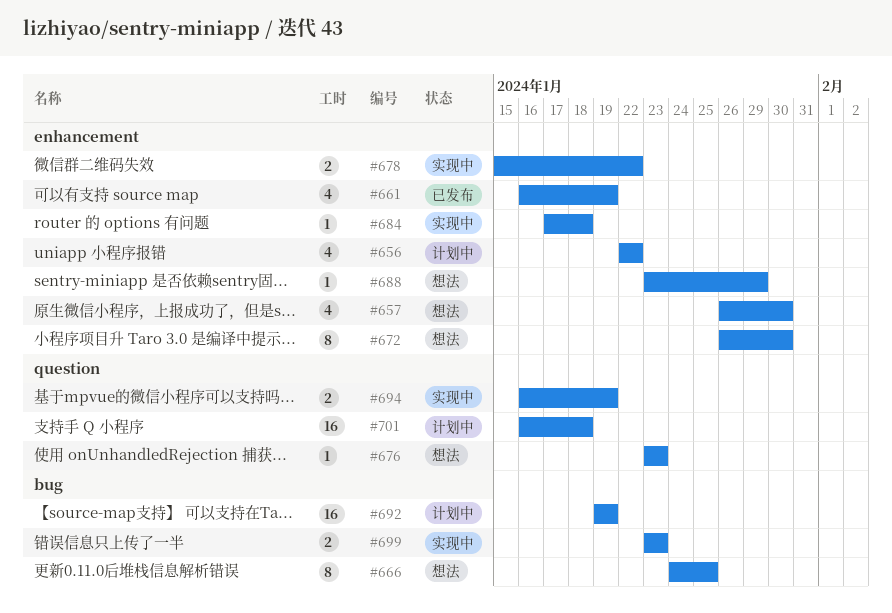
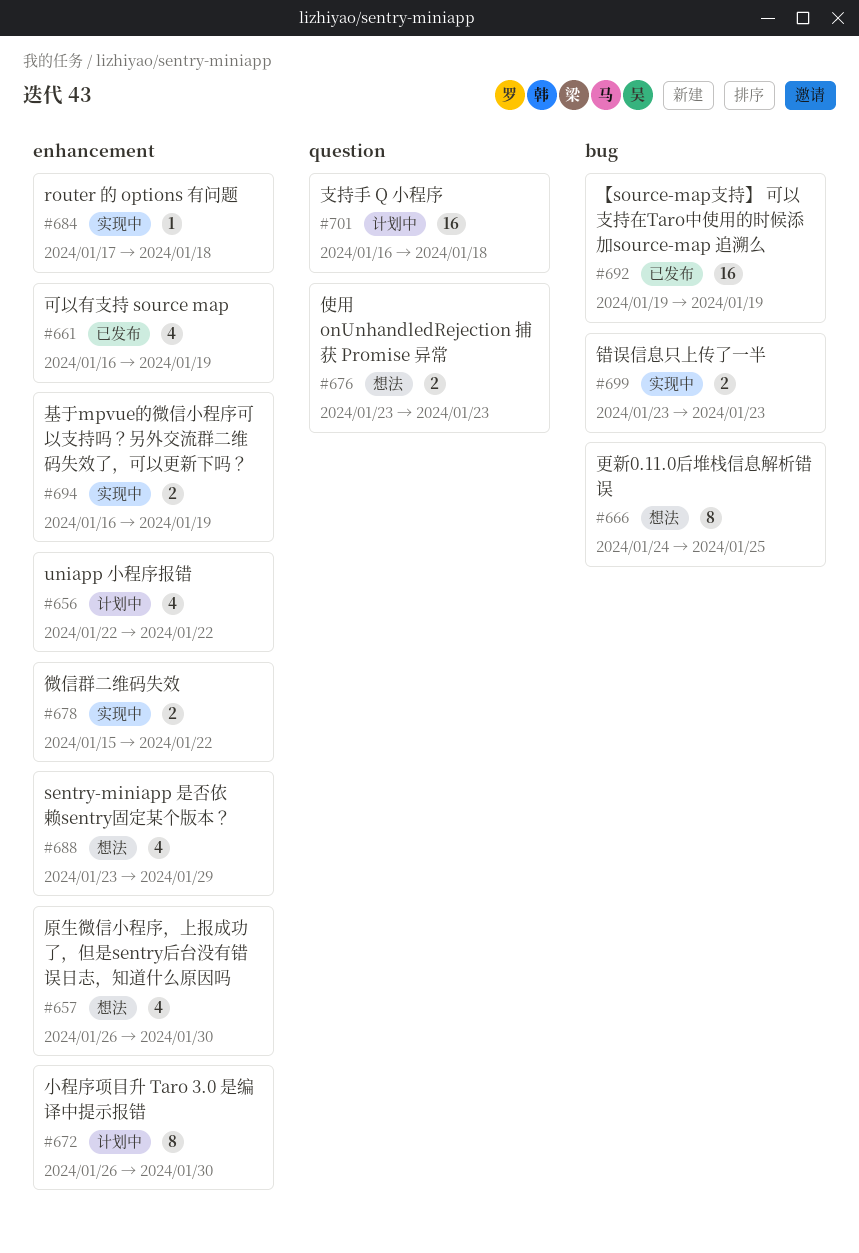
#672, status: 想法 -> 计划中
#676, estimate: 1 -> 2
#688, estimate: 1 -> 4
#692, status: 计划中 -> 已发布
#694, label: question -> enhancement

